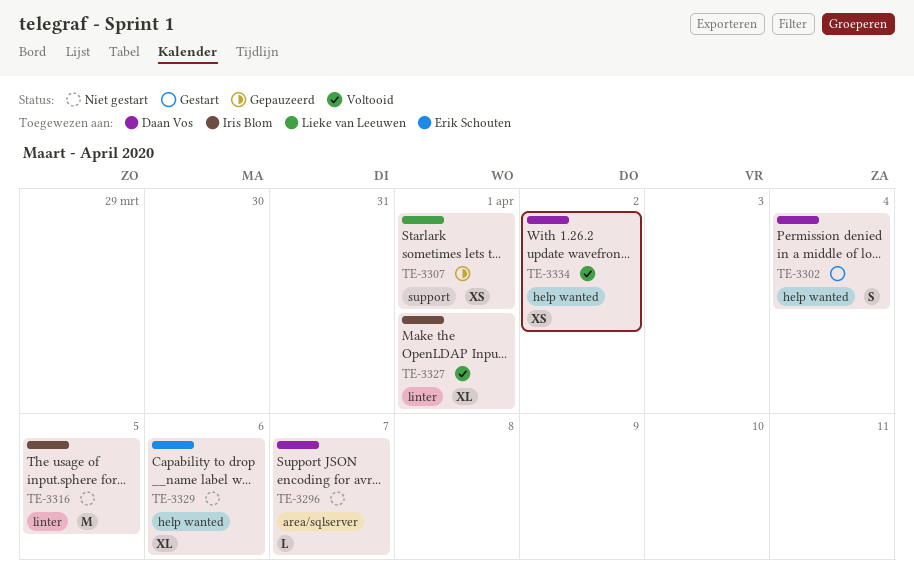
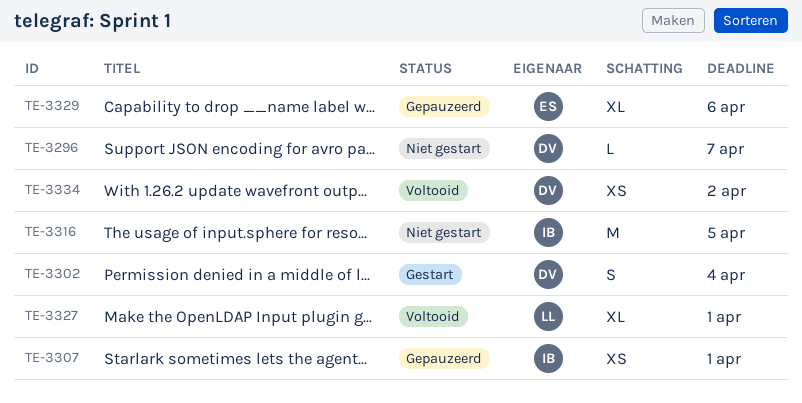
TE-3307, owner: Lieke van Leeuwen -> Iris Blom
TE-3327, owner: Iris Blom -> Lieke van Leeuwen
TE-3329, status: Niet gestart -> Gepauzeerd

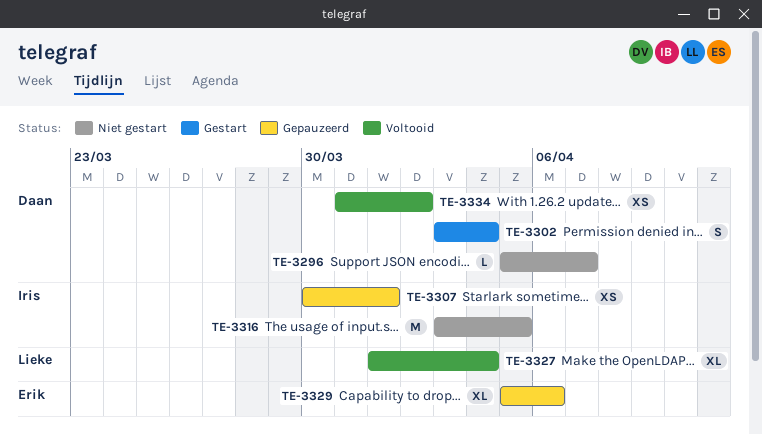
TE-3327, due: Apr 1 -> Apr 4

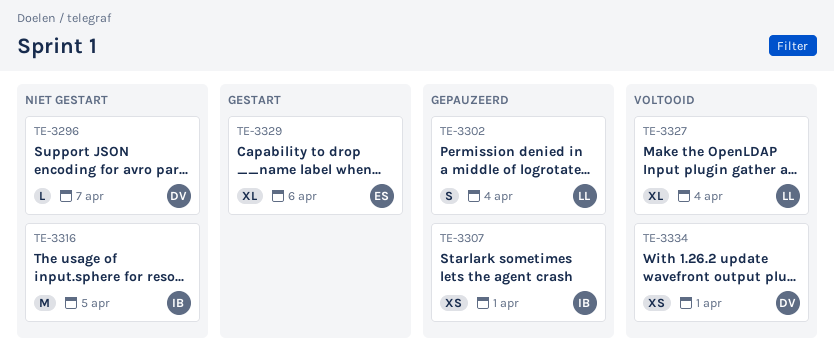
TE-3302, status: Gestart -> Gepauzeerd
TE-3302, owner: Daan -> Lieke
TE-3329, status: Gepauzeerd -> Gestart
TE-3334, due: Apr 2 -> Apr 1

